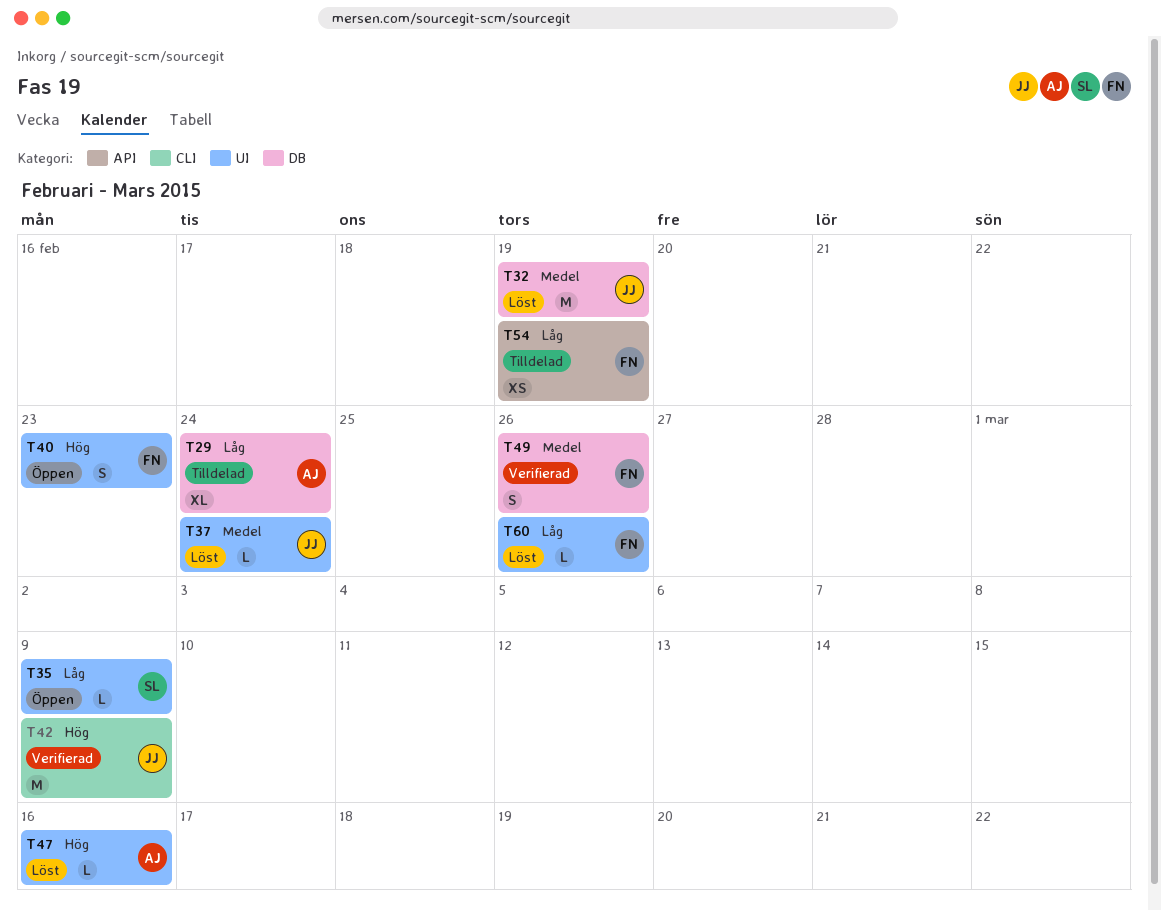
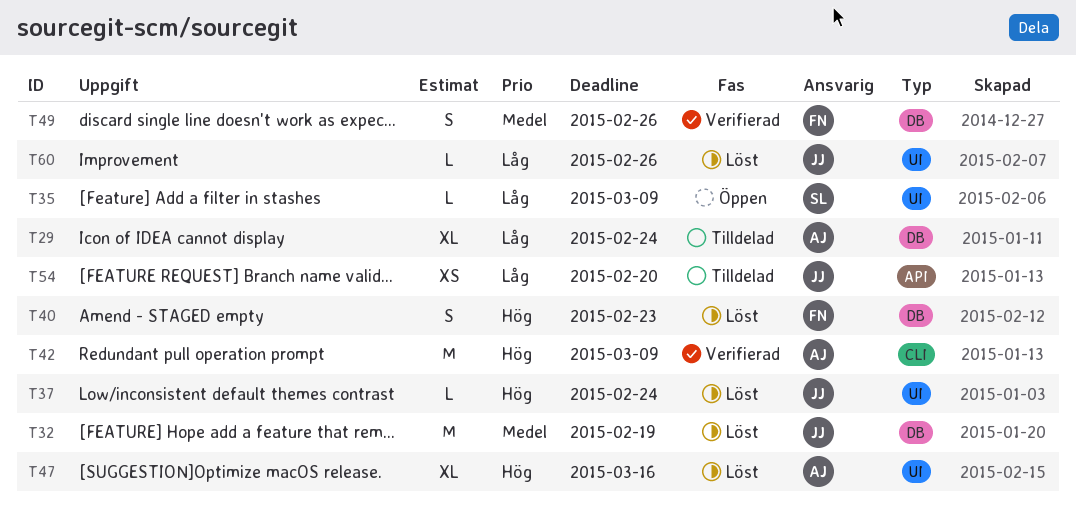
T37, priority: Medel -> Hög
T40, status: Öppen -> Löst
T40, label: UI -> DB
T42, owner: JJ -> AJ
T47, estimate: L -> XL
T54, owner: FN -> JJ
T54, due: Feb 19 -> Feb 20
T60, owner: FN -> JJ

